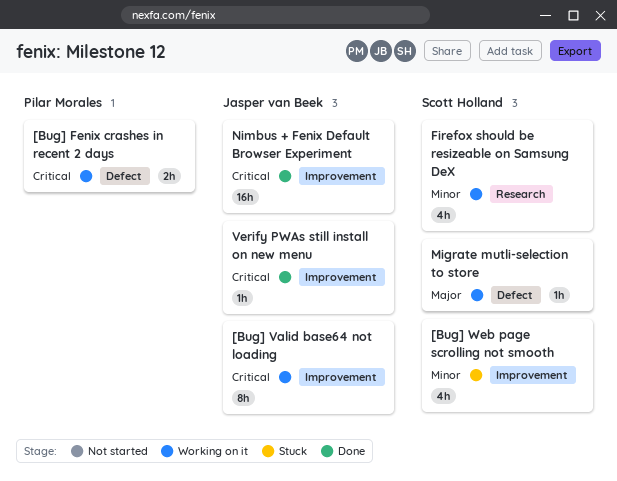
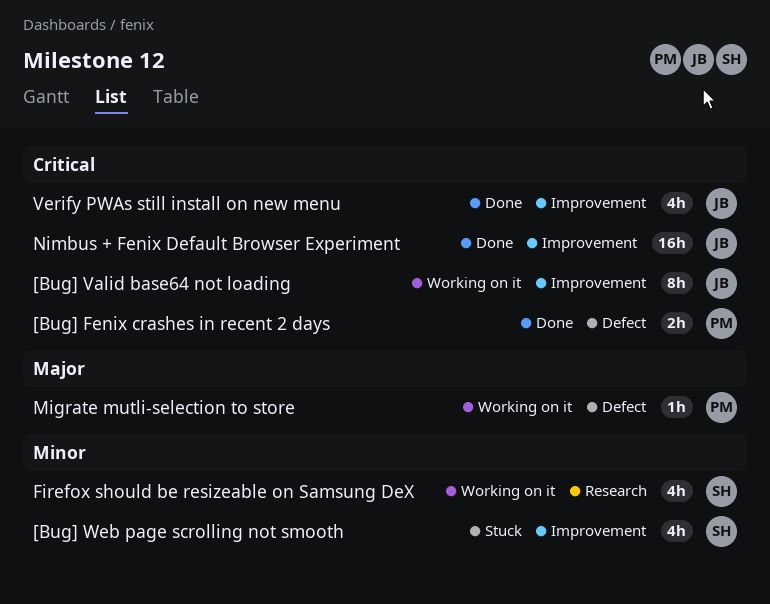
[Bug] Fenix crashes in recent 2 days, status: Working on it -> Done
Migrate mutli-selection to store, owner: Scott Holland -> Pilar Morales
Verify PWAs still install on new menu, estimate: 1h -> 4h

